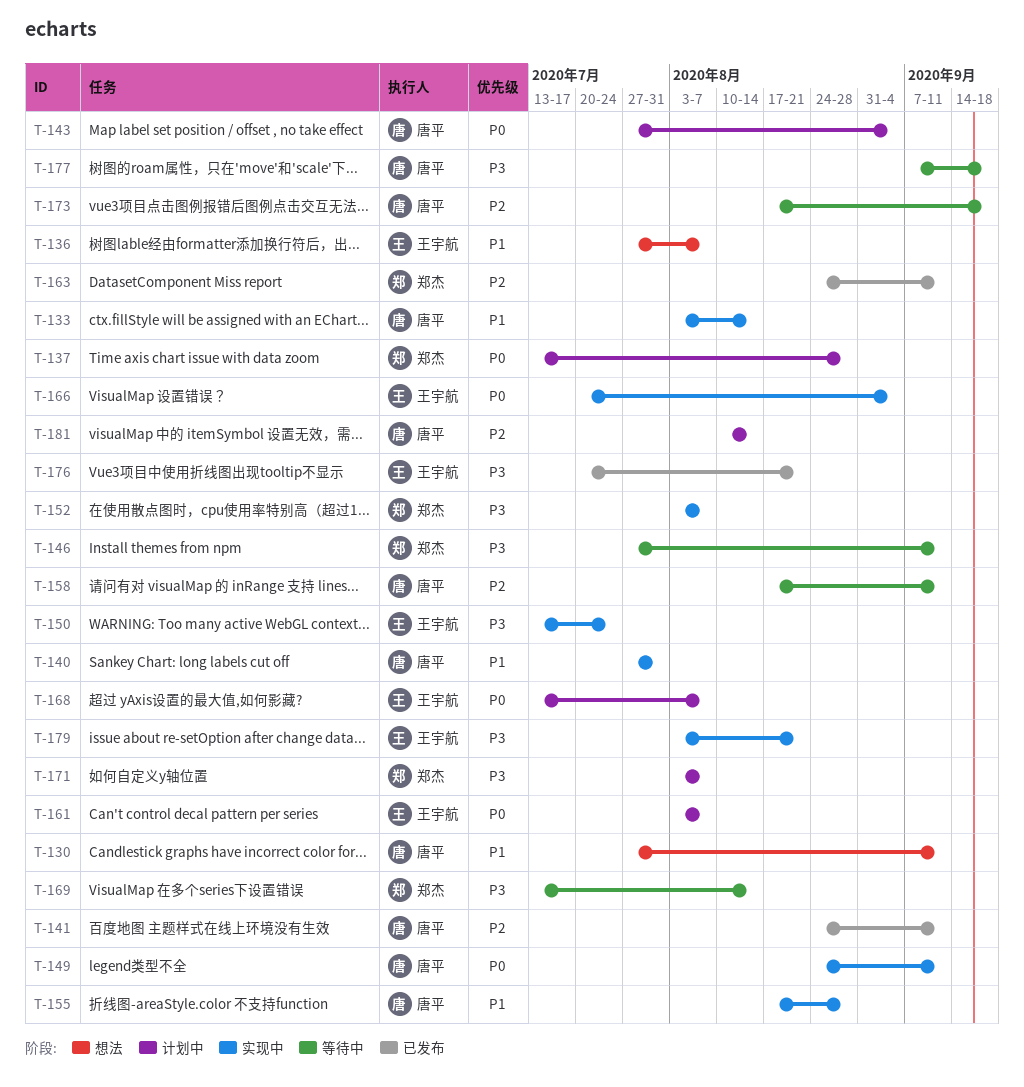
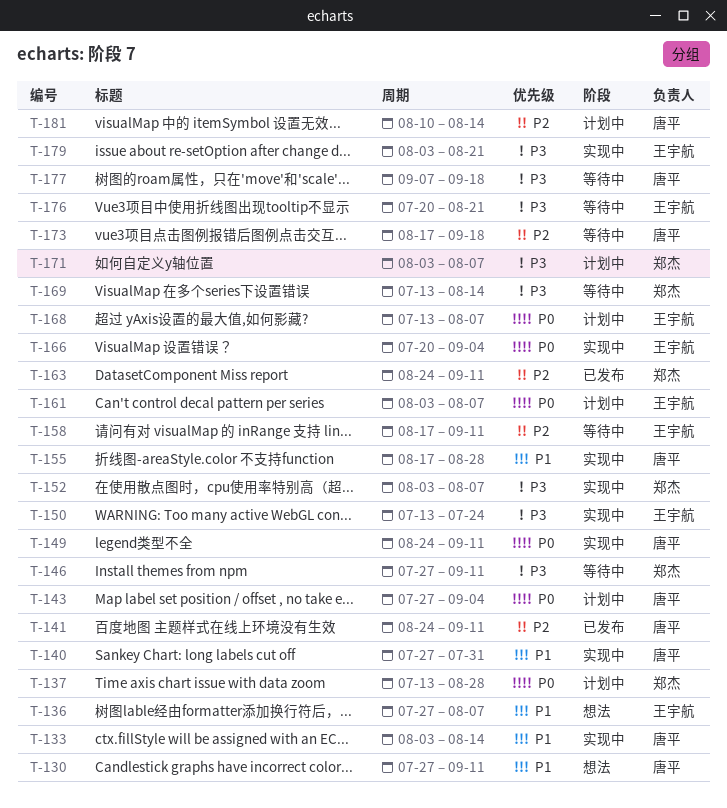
T-158, owner: 唐平 -> 王宇航
T-176, status: 已发布 -> 等待中

